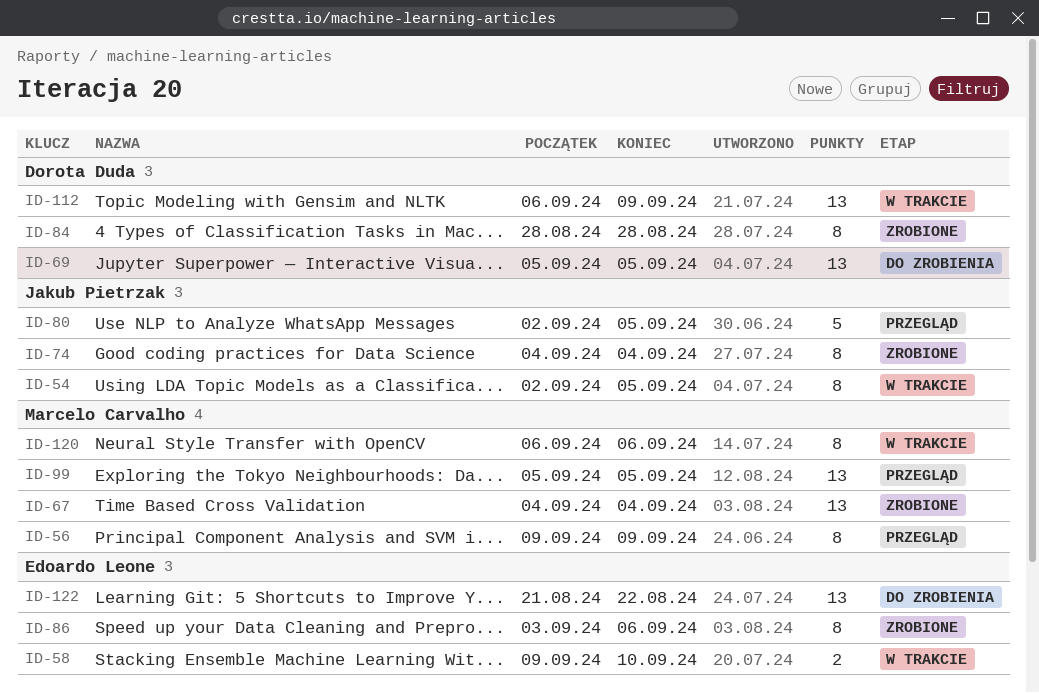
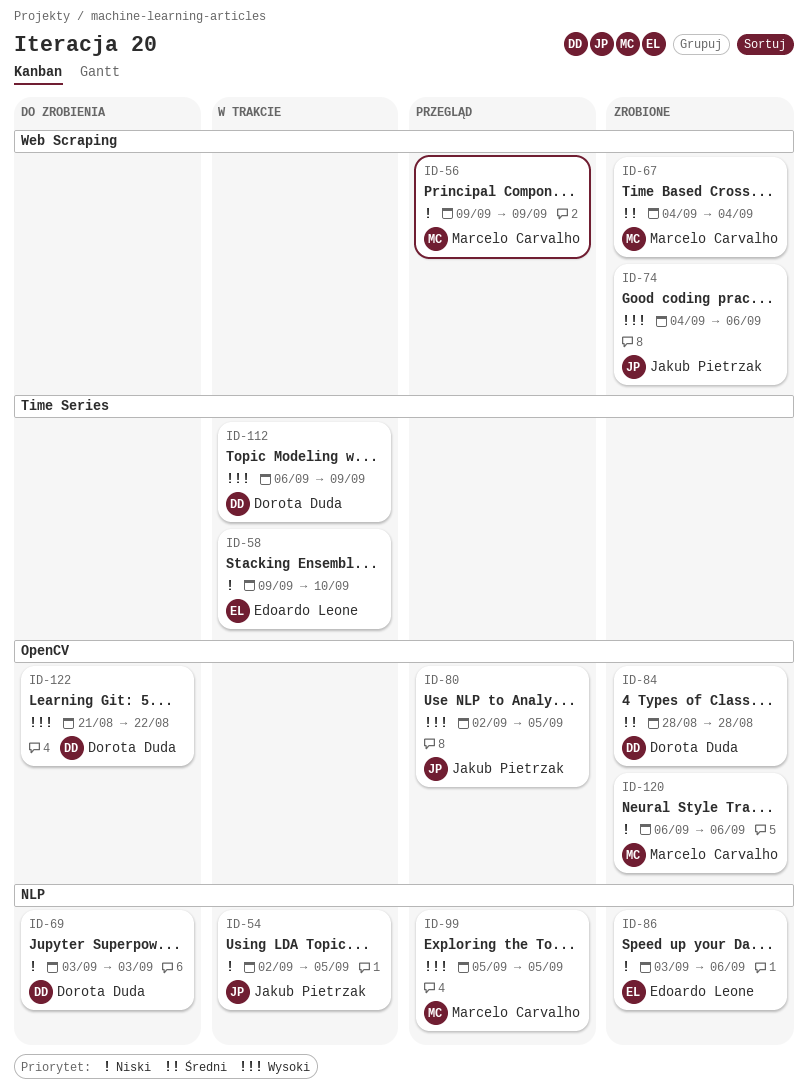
ID-69, start: Sep 5 -> Sep 3
ID-69, due: Sep 5 -> Sep 3
ID-74, due: Sep 4 -> Sep 6
ID-120, status: W trakcie -> Zrobione
ID-122, owner: Edoardo Leone -> Dorota Duda

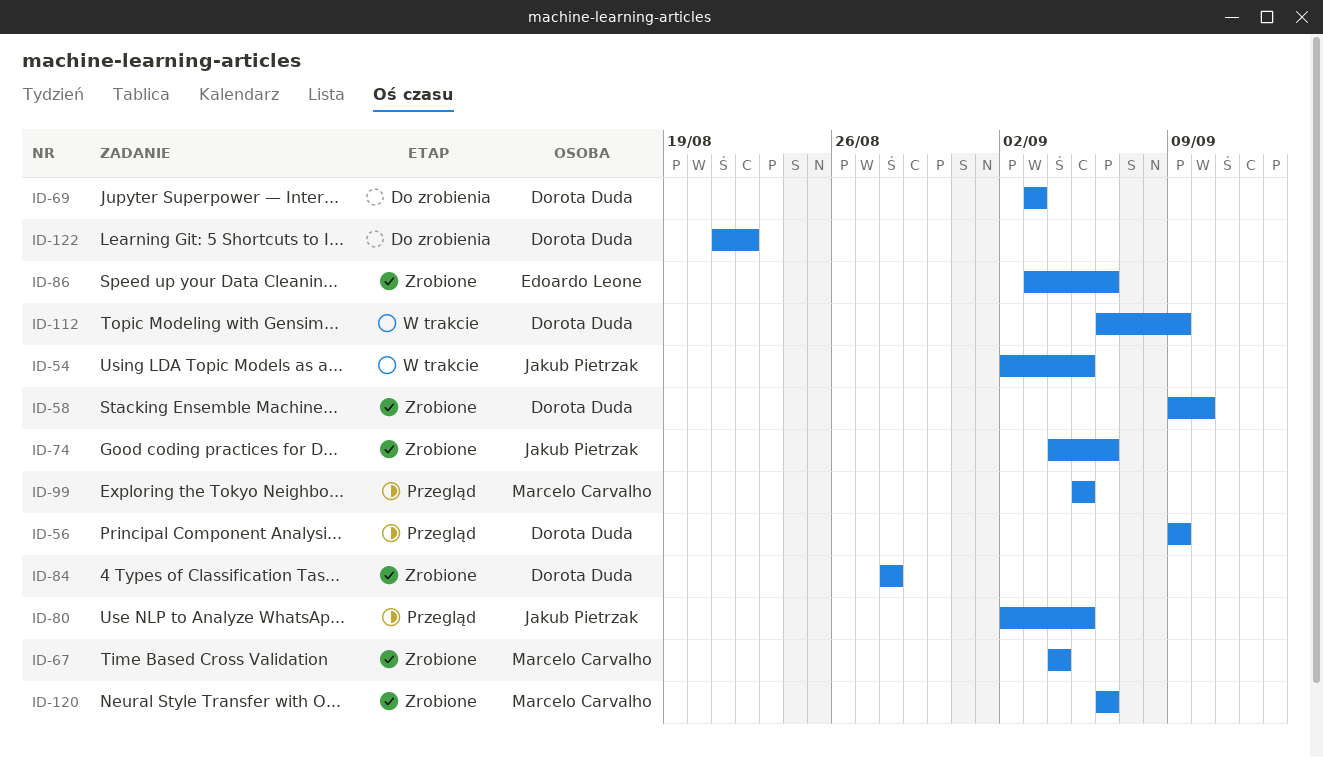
ID-56, owner: Marcelo Carvalho -> Dorota Duda
ID-58, status: W trakcie -> Zrobione
ID-58, owner: Edoardo Leone -> Dorota Duda

